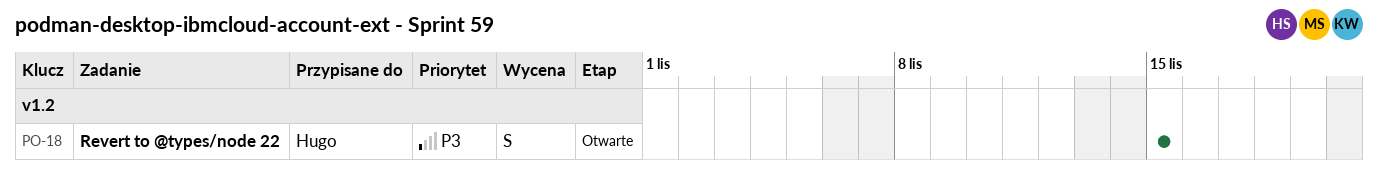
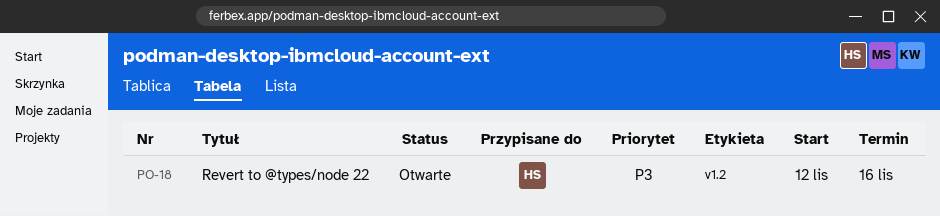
PO-18, start: Nov 15 -> Nov 12
PO-18, due: Nov 15 -> Nov 16

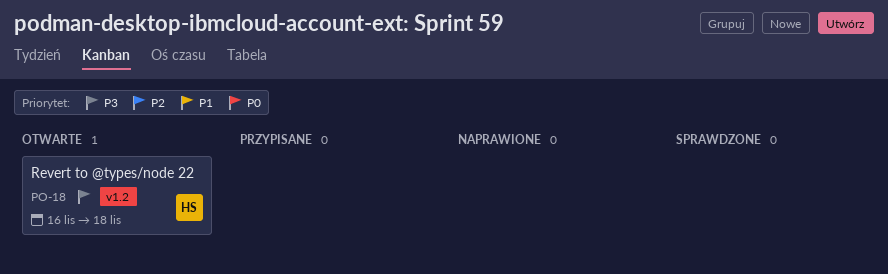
PO-18, start: Nov 12 -> Nov 16
PO-18, due: Nov 16 -> Nov 18

